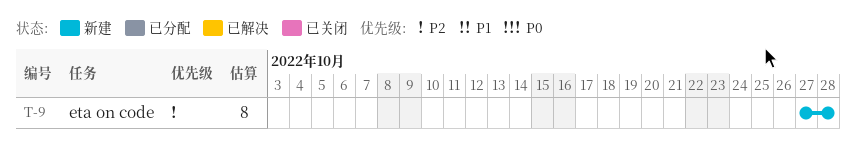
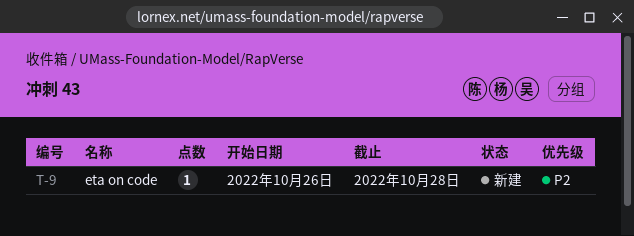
T-9, estimate: 8 -> 1
T-9, start: Oct 27 -> Oct 26

